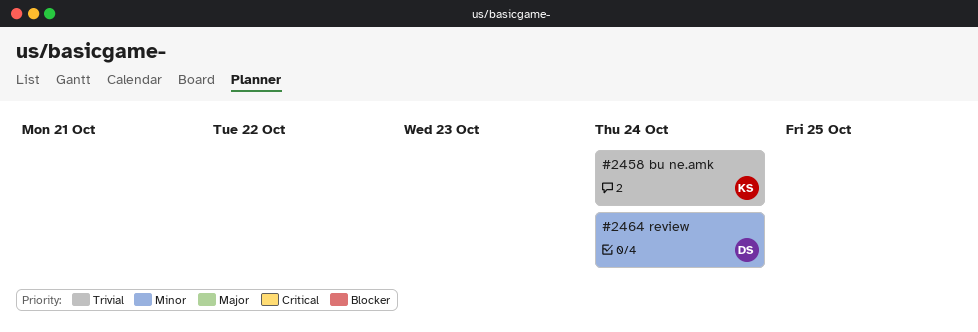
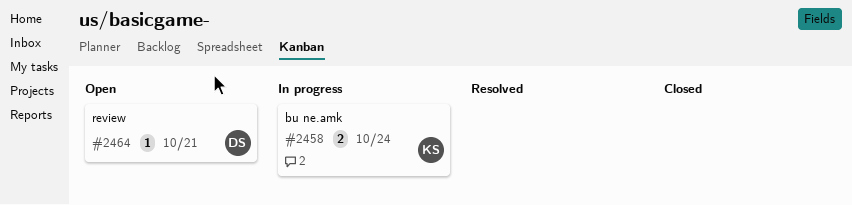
#2464, due: Oct 24 -> Oct 21

